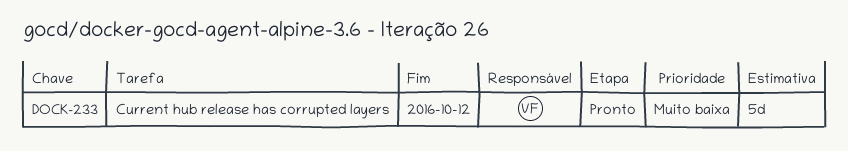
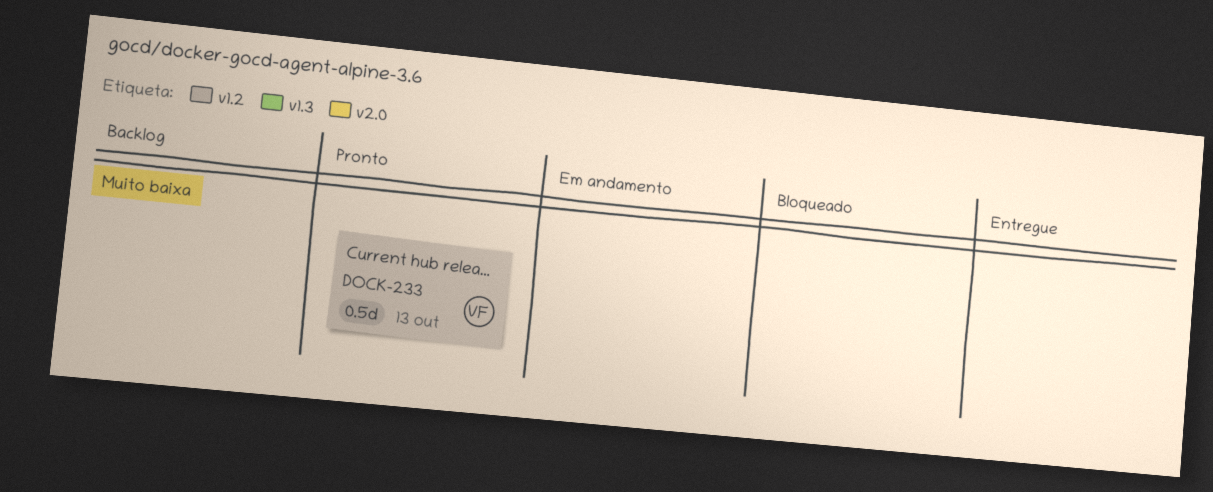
DOCK-233, estimate: 5d -> 0.5d
DOCK-233, due: Oct 12 -> Oct 13

